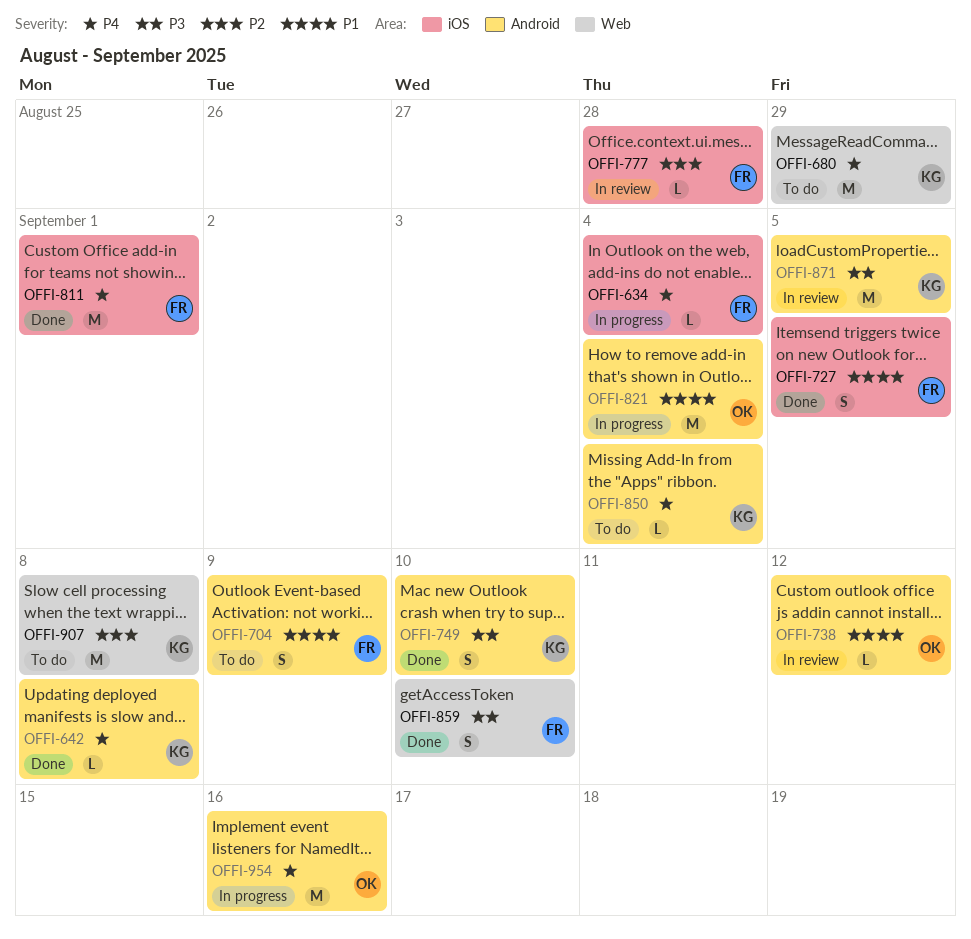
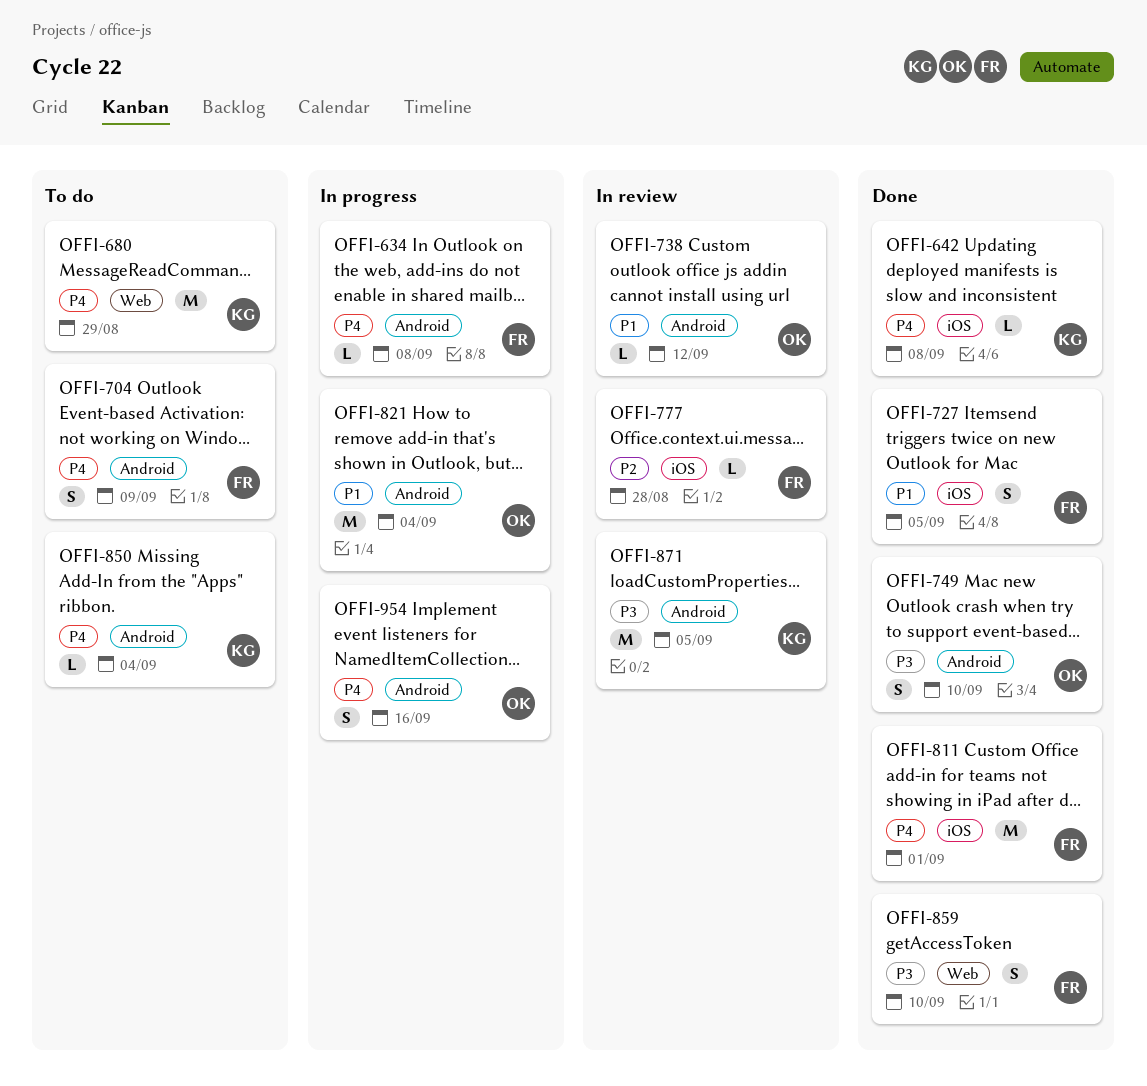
OFFI-634, label: iOS -> Android
OFFI-634, due: Sep 4 -> Sep 8
OFFI-642, label: Android -> iOS
OFFI-704, priority: P1 -> P4
OFFI-749, owner: KG -> OK
OFFI-907: present -> none
OFFI-954, estimate: M -> S

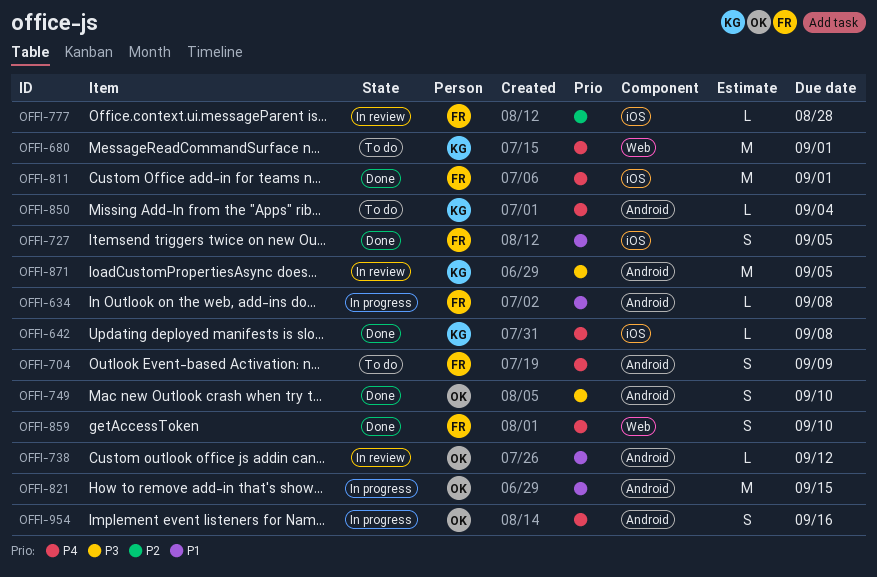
OFFI-634, priority: P4 -> P1
OFFI-680, due: Aug 29 -> Sep 1
OFFI-821, due: Sep 4 -> Sep 15
OFFI-859, priority: P3 -> P4

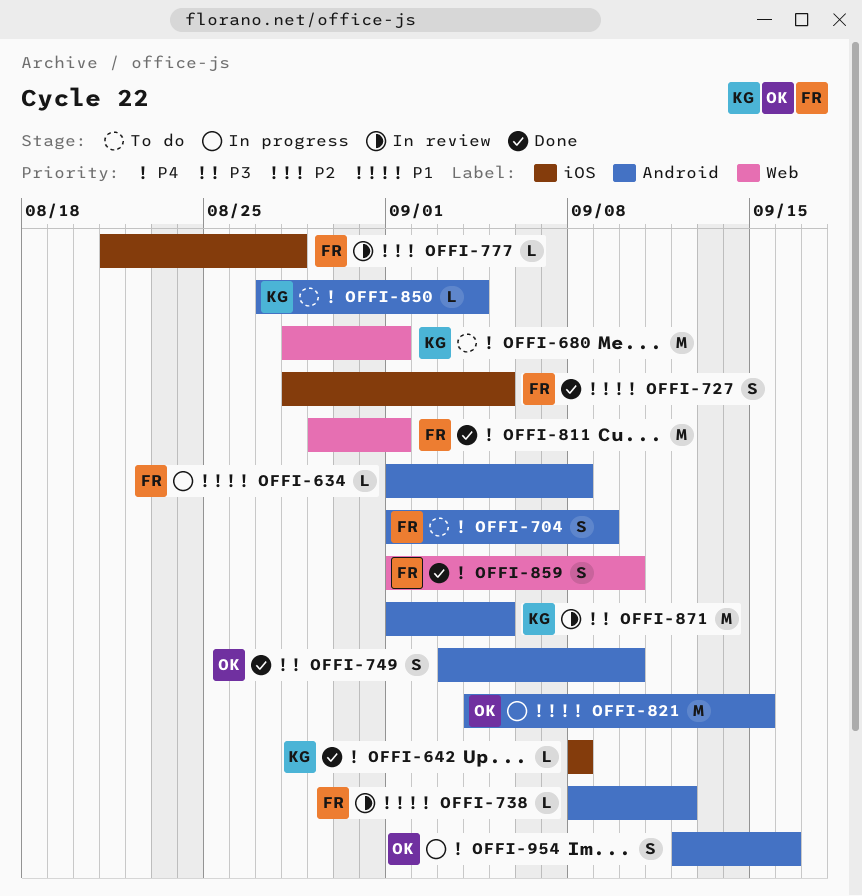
OFFI-738, owner: OK -> FR
OFFI-811, label: iOS -> Web

